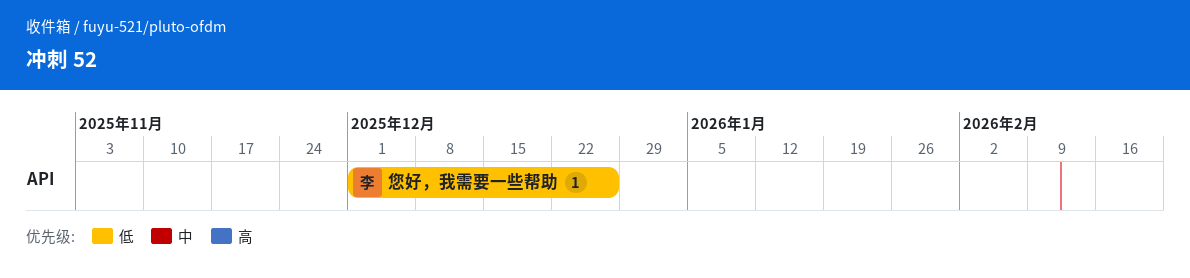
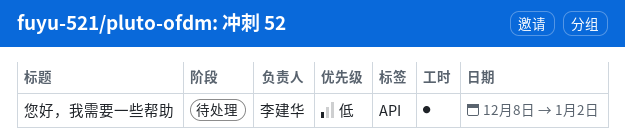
您好，我需要一些帮助, start: Dec 1 -> Dec 8
您好，我需要一些帮助, due: Dec 26 -> Jan 2

